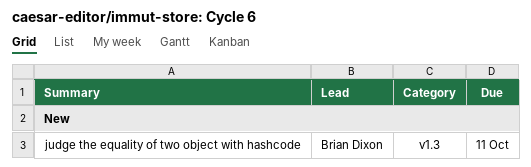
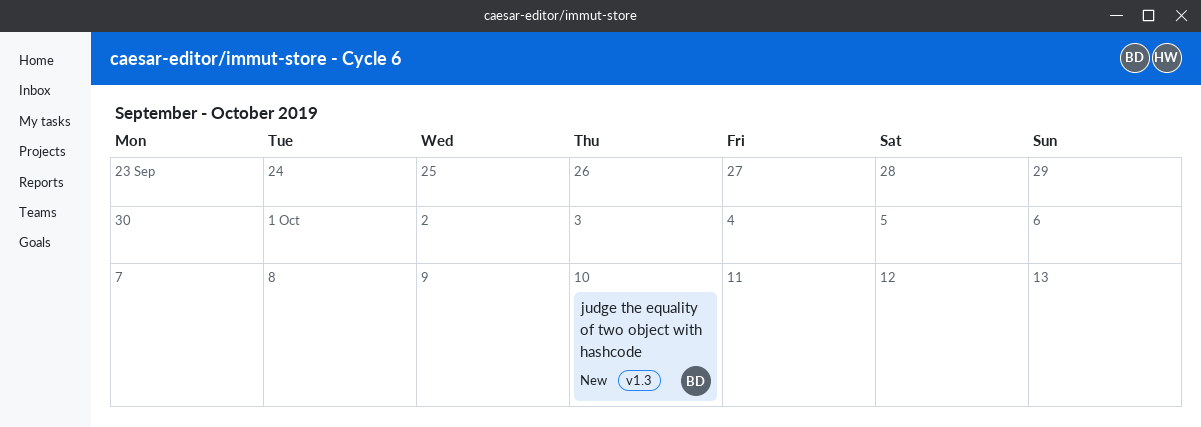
judge the equality of two object with hashcode, due: Oct 11 -> Oct 10

